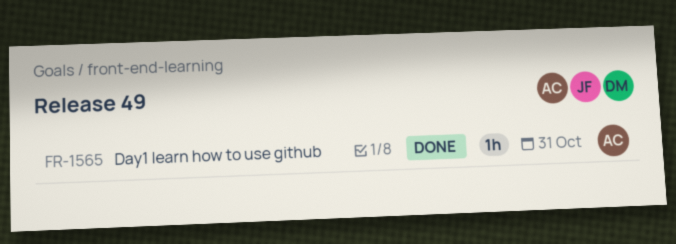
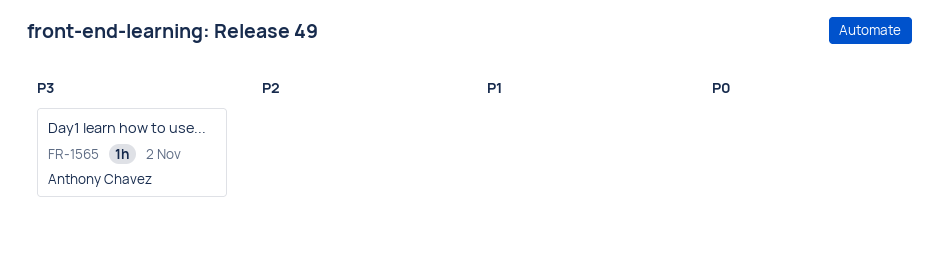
FR-1565, due: Oct 31 -> Nov 2

